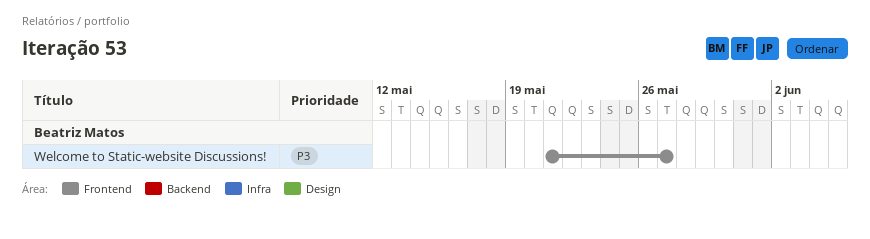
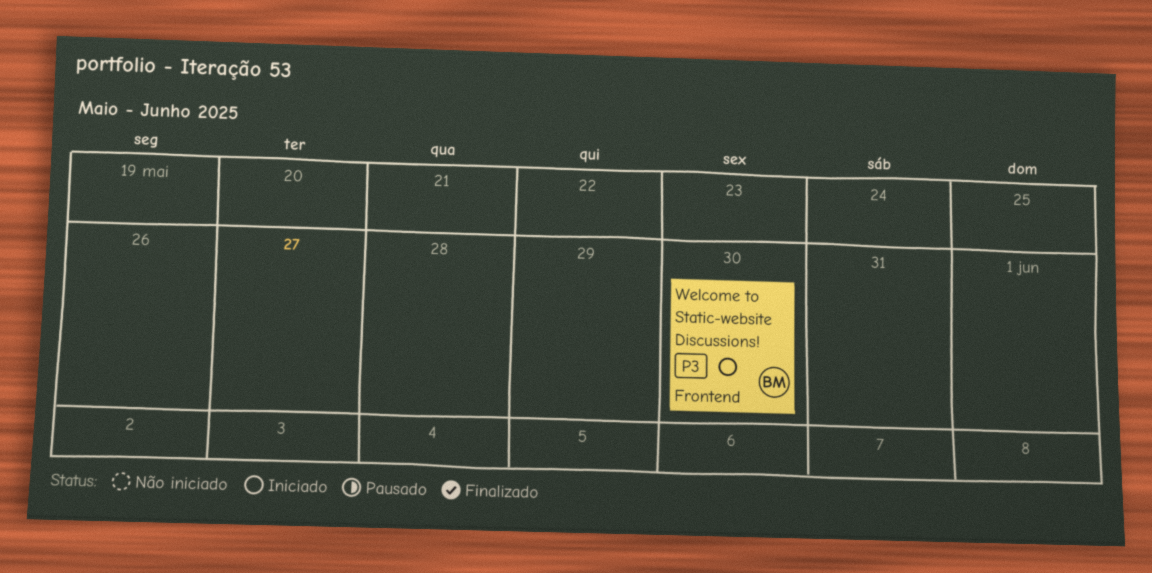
Welcome to Static-website Discussions!, due: May 27 -> May 30

